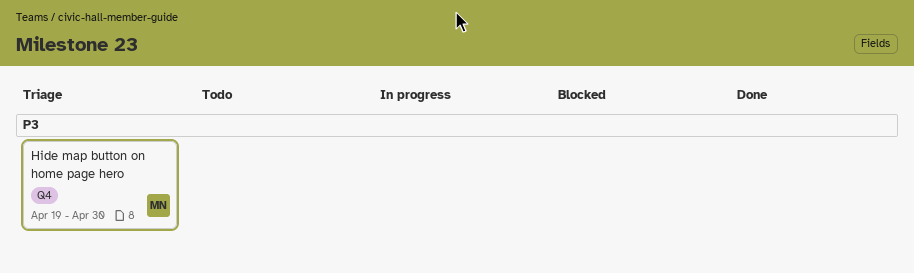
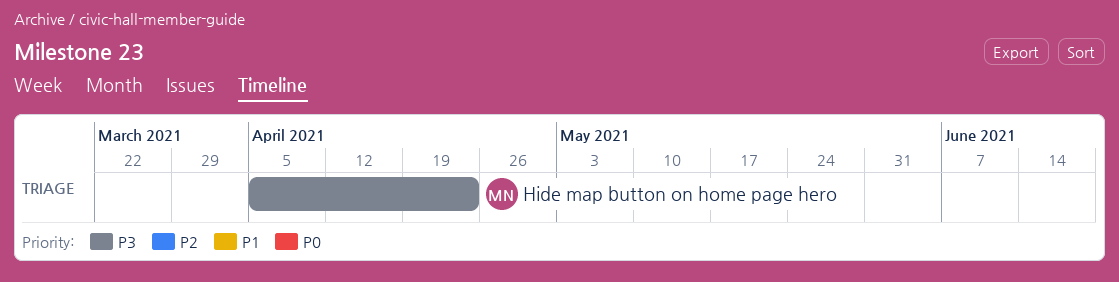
Hide map button on home page hero, start: Apr 19 -> Apr 5
Hide map button on home page hero, due: Apr 30 -> Apr 23

